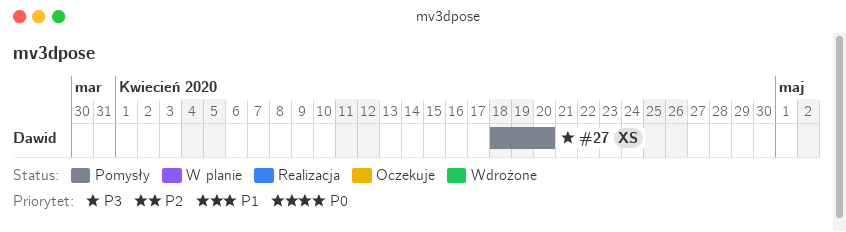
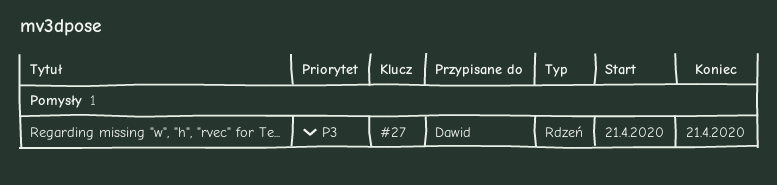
#27, start: Apr 18 -> Apr 21
#27, due: Apr 20 -> Apr 21

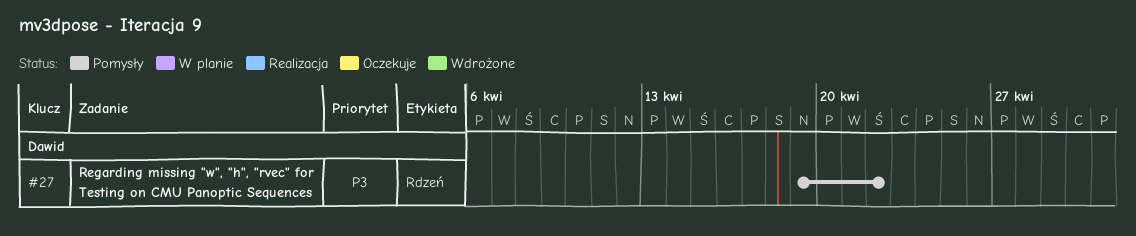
#27, start: Apr 21 -> Apr 19
#27, due: Apr 21 -> Apr 22

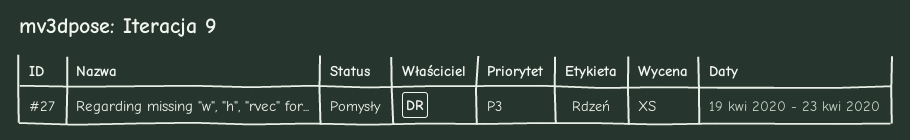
#27, due: Apr 22 -> Apr 23

